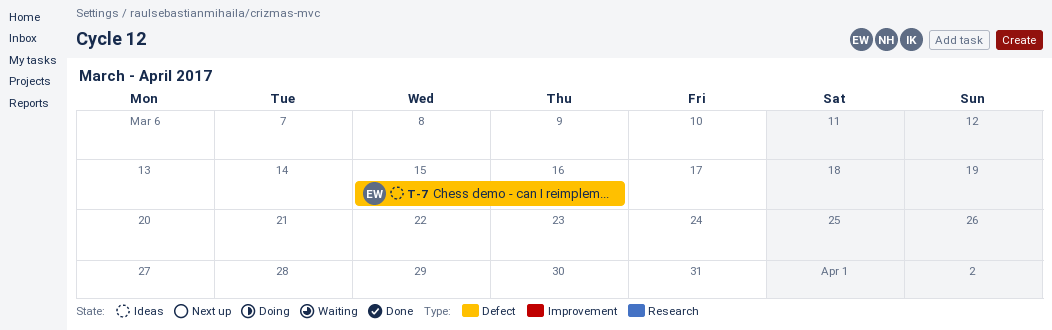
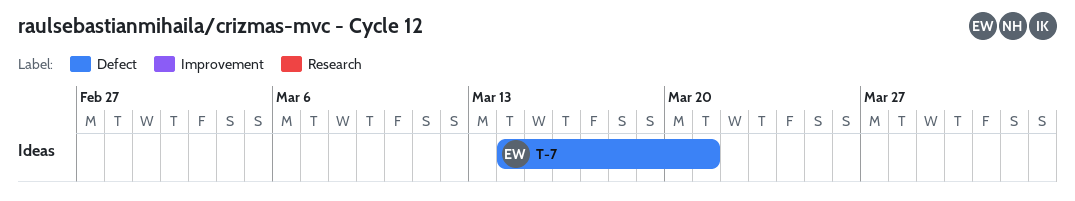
T-7, start: Mar 15 -> Mar 14
T-7, due: Mar 16 -> Mar 21

